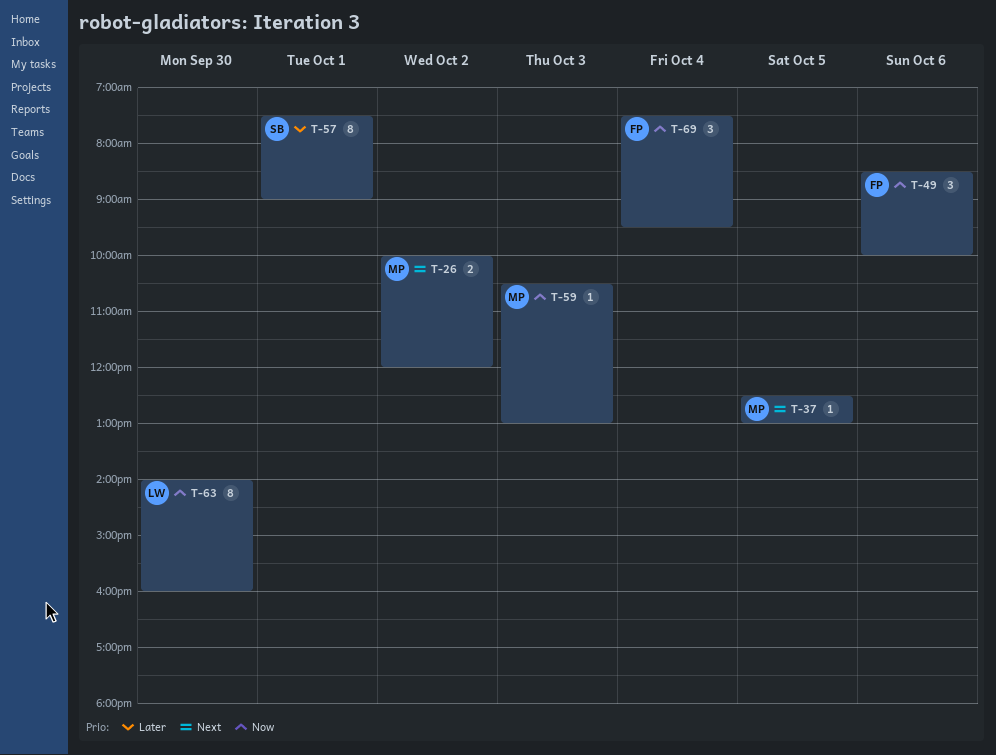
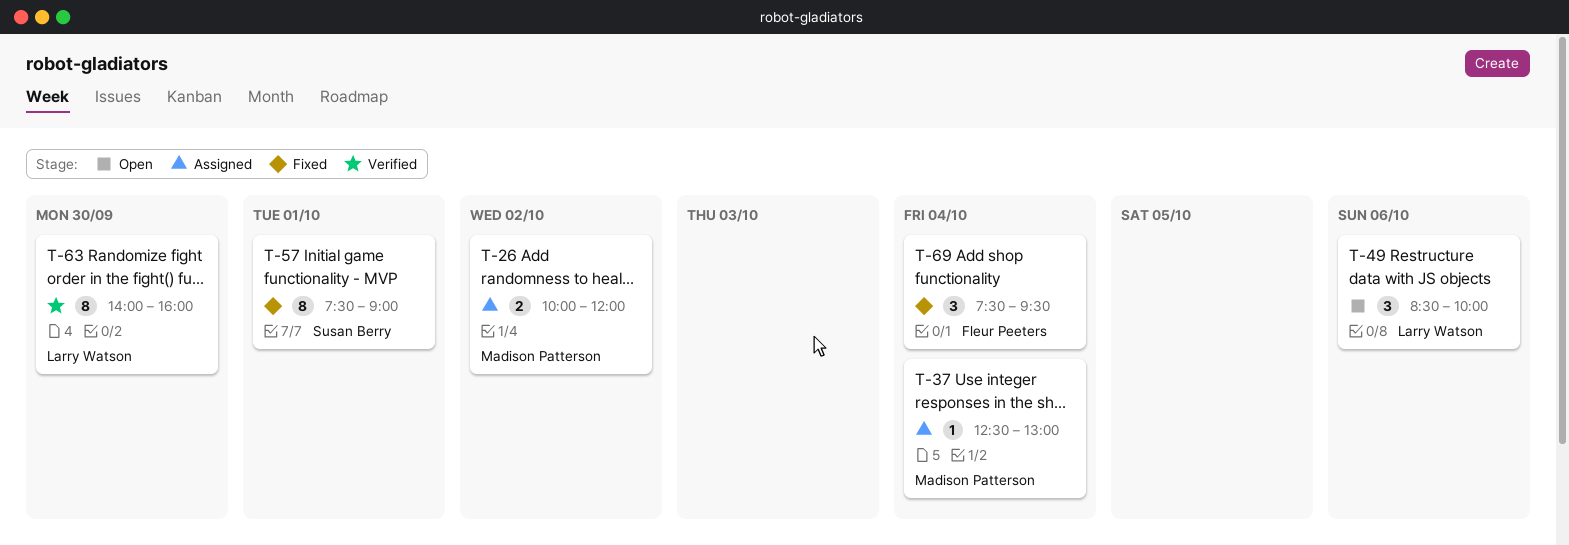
T-37, day: Oct 5 -> Oct 4
T-49, owner: Fleur Peeters -> Larry Watson
T-59: present -> none

